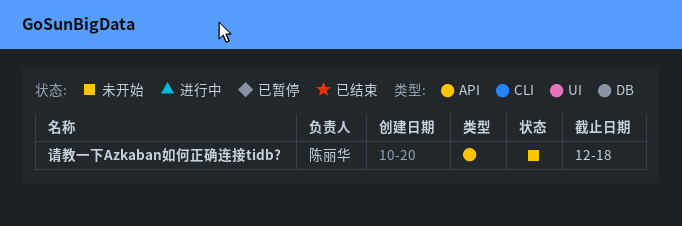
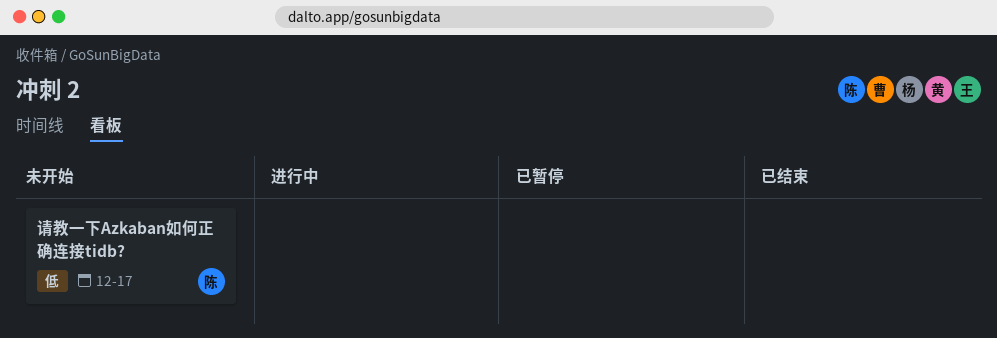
请教一下Azkaban如何正确连接tidb?, due: Dec 18 -> Dec 17

